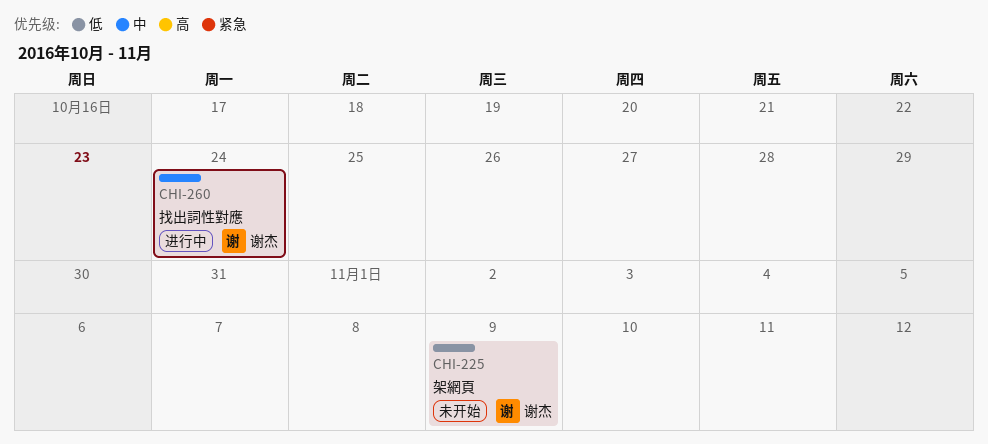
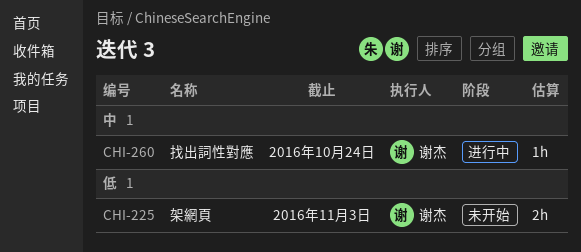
CHI-225, due: Nov 9 -> Nov 3

